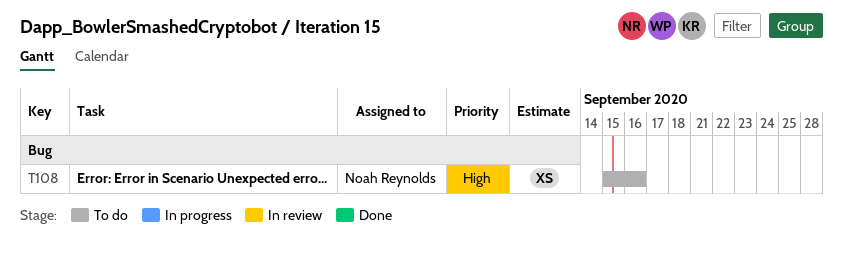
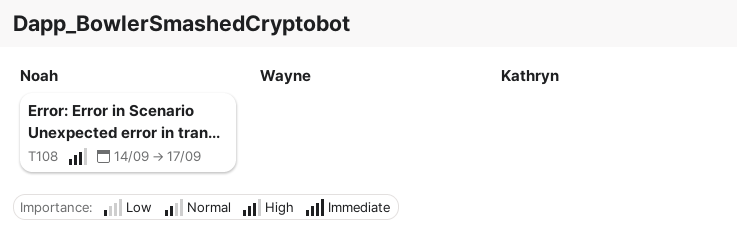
T108, start: Sep 15 -> Sep 14
T108, due: Sep 16 -> Sep 17

